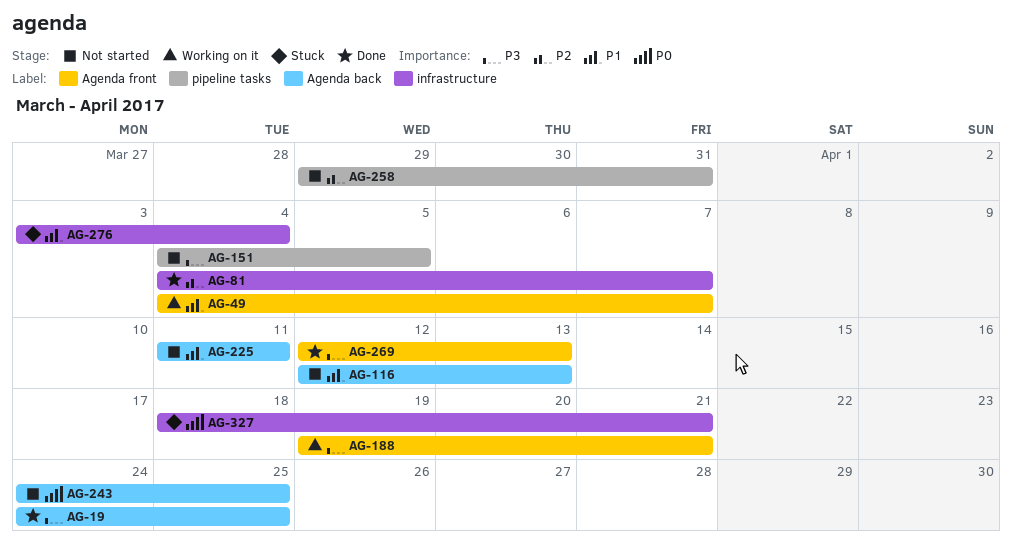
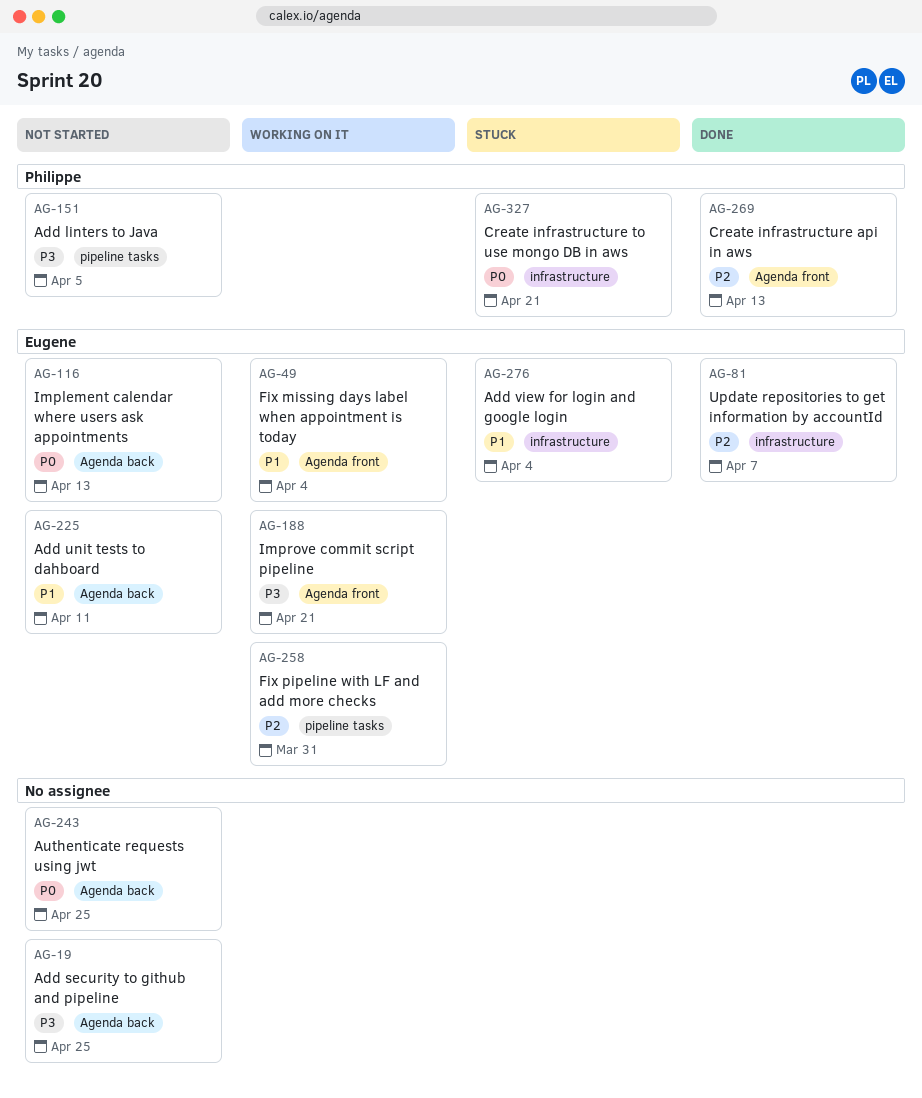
AG-19, status: Done -> Not started
AG-49, due: Apr 7 -> Apr 4
AG-116, priority: P1 -> P0
AG-258, status: Not started -> Working on it
AG-269, priority: P3 -> P2

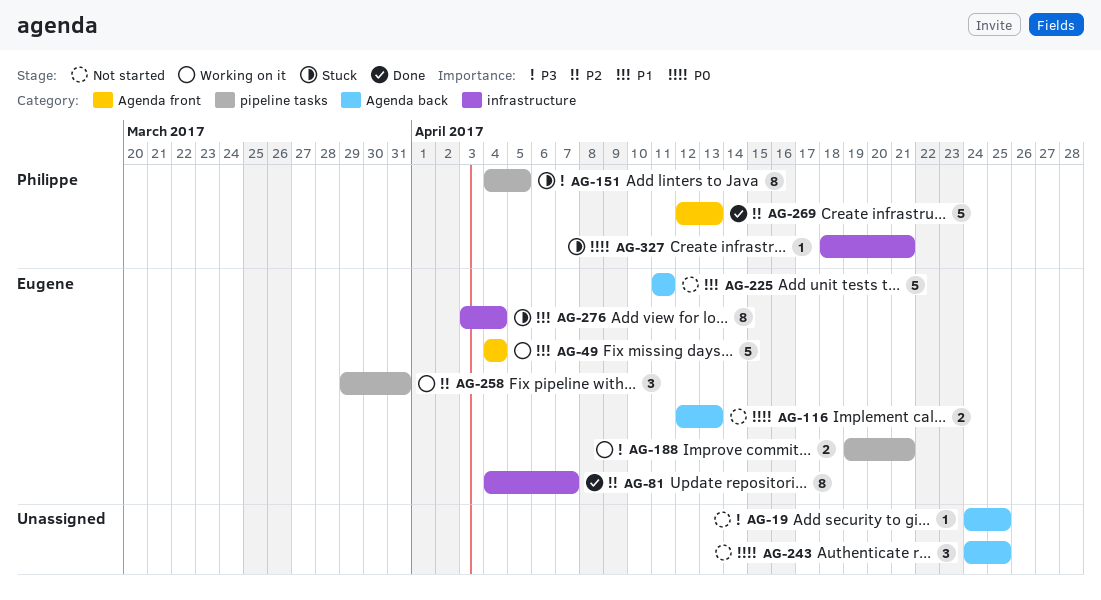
AG-151, status: Not started -> Stuck
AG-188, label: Agenda front -> pipeline tasks

